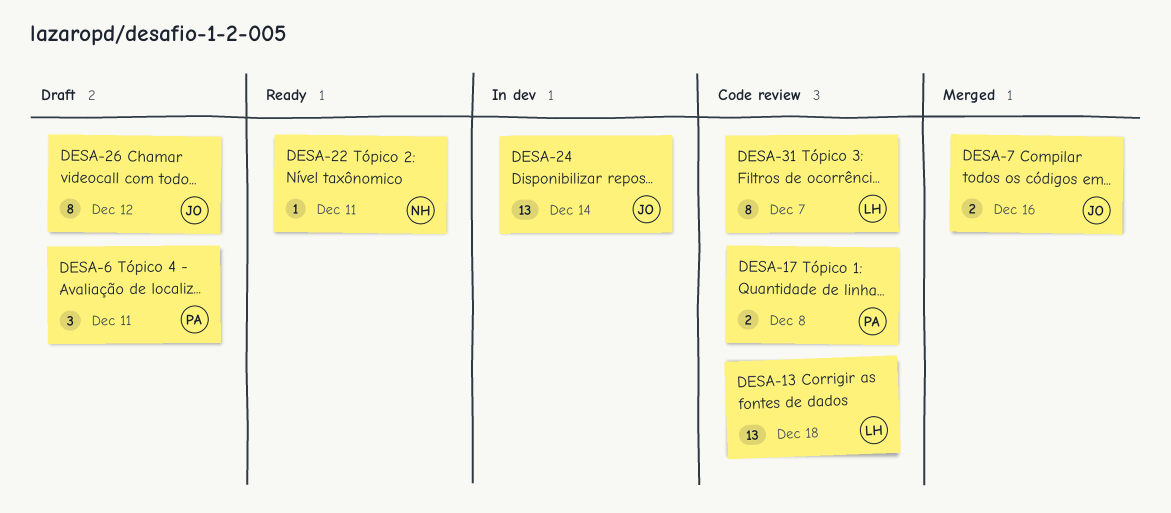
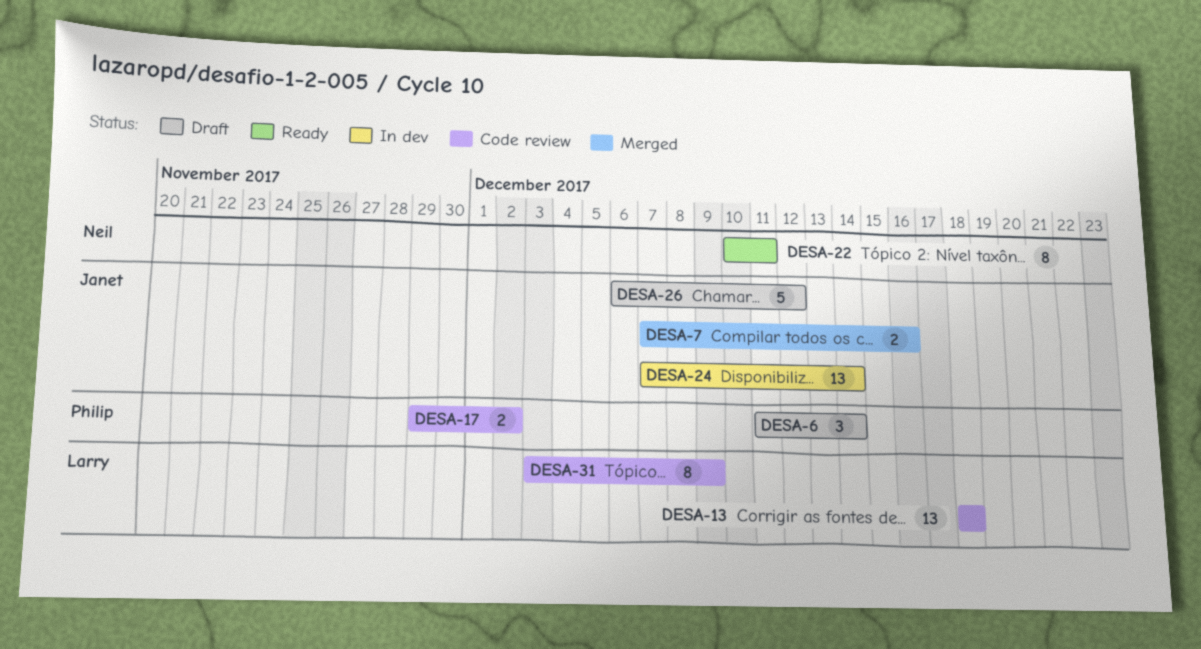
DESA-6, due: Dec 11 -> Dec 14
DESA-17, due: Dec 8 -> Dec 2
DESA-22, estimate: 1 -> 8
DESA-26, estimate: 8 -> 5
DESA-31, due: Dec 7 -> Dec 9

